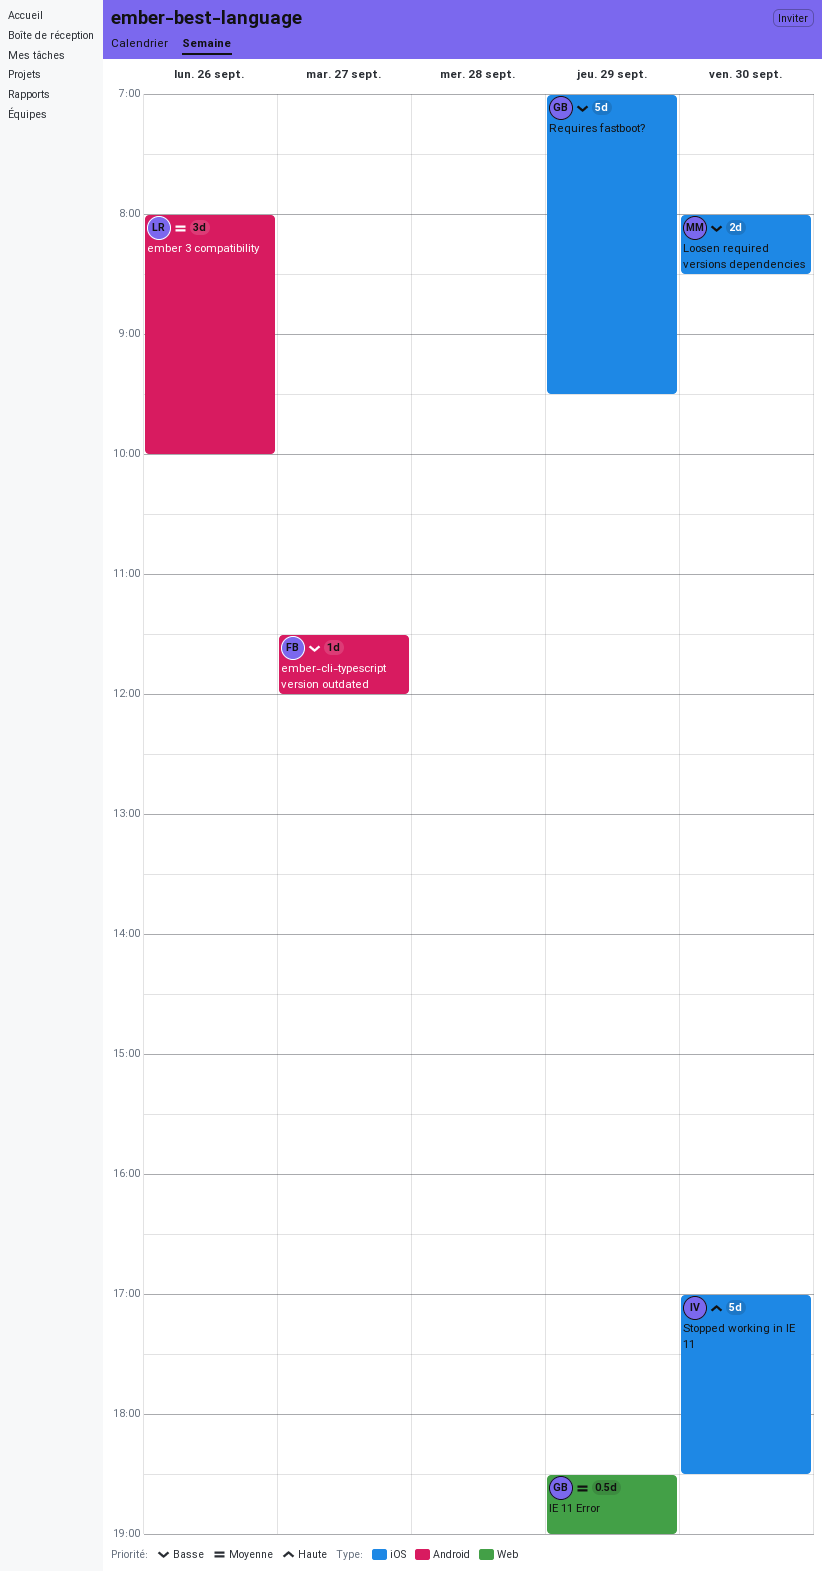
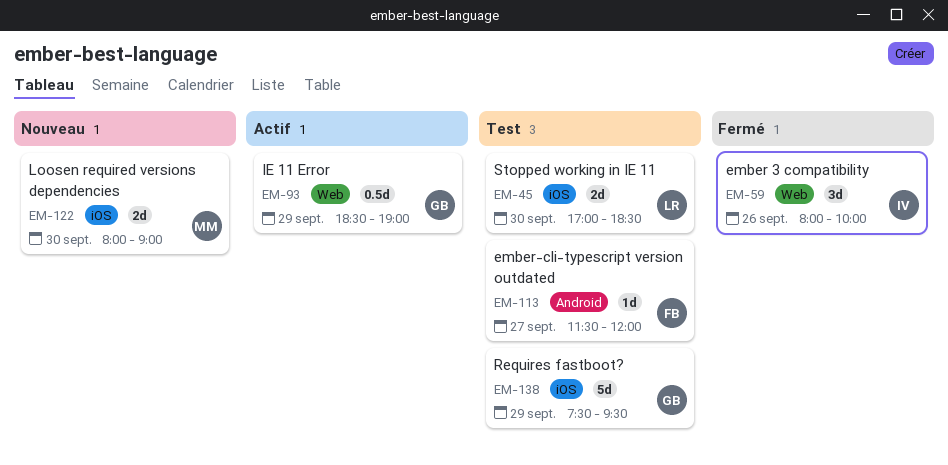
ember 3 compatibility, owner: LR -> IV
ember 3 compatibility, label: Android -> Web
Loosen required versions dependencies, ends: 08:30 -> 09:00
Requires fastboot?, begins: 07:00 -> 07:30
Stopped working in IE 11, owner: IV -> LR
Stopped working in IE 11, estimate: 5d -> 2d

